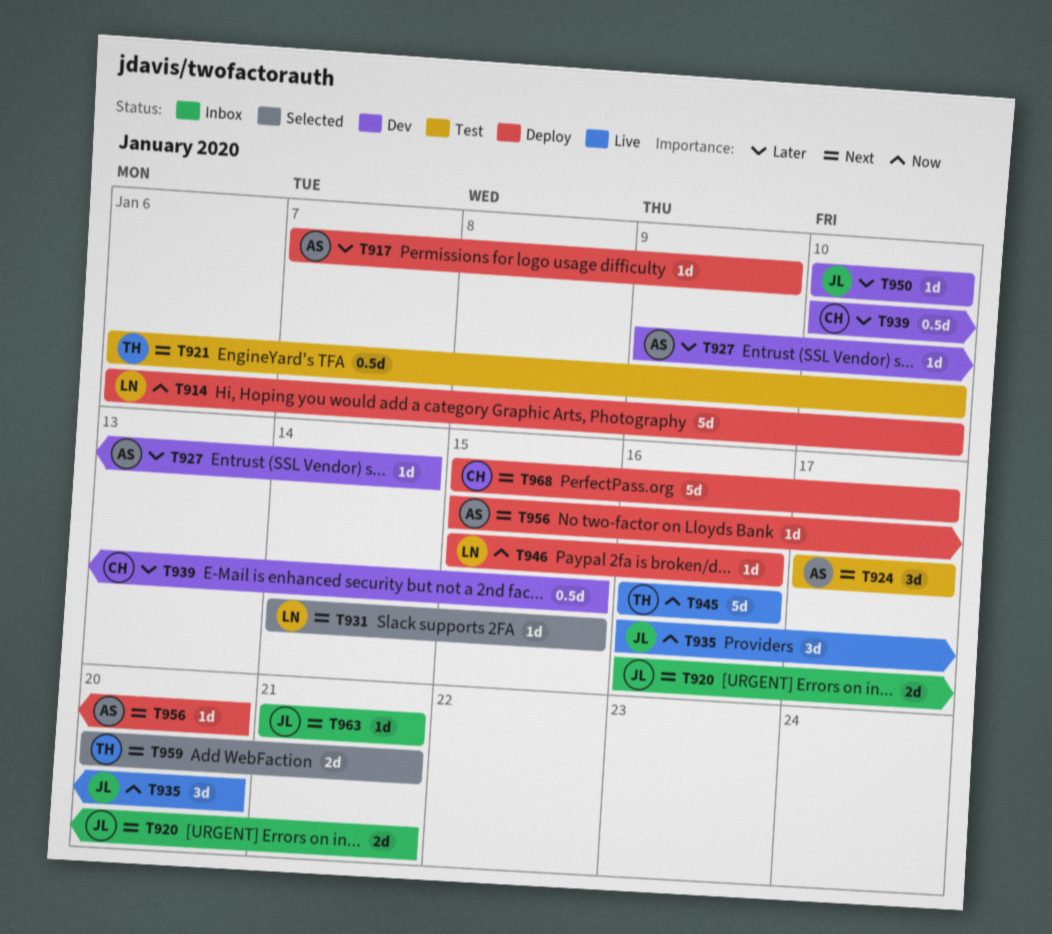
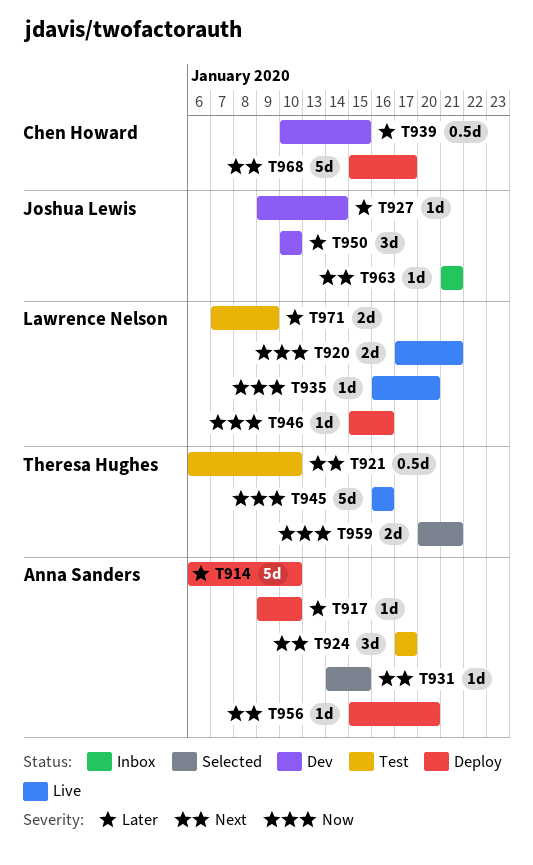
T914, owner: Lawrence Nelson -> Anna Sanders
T914, priority: Now -> Later
T917, start: Jan 7 -> Jan 9
T917, due: Jan 9 -> Jan 10
T920, status: Inbox -> Live
T920, owner: Joshua Lewis -> Lawrence Nelson
T920, priority: Next -> Now
T920, start: Jan 16 -> Jan 17
T927, owner: Anna Sanders -> Joshua Lewis
T931, owner: Lawrence Nelson -> Anna Sanders
T935, owner: Joshua Lewis -> Lawrence Nelson
T935, estimate: 3d -> 1d
T950, estimate: 1d -> 3d
T959, priority: Next -> Now
T971: none -> present

